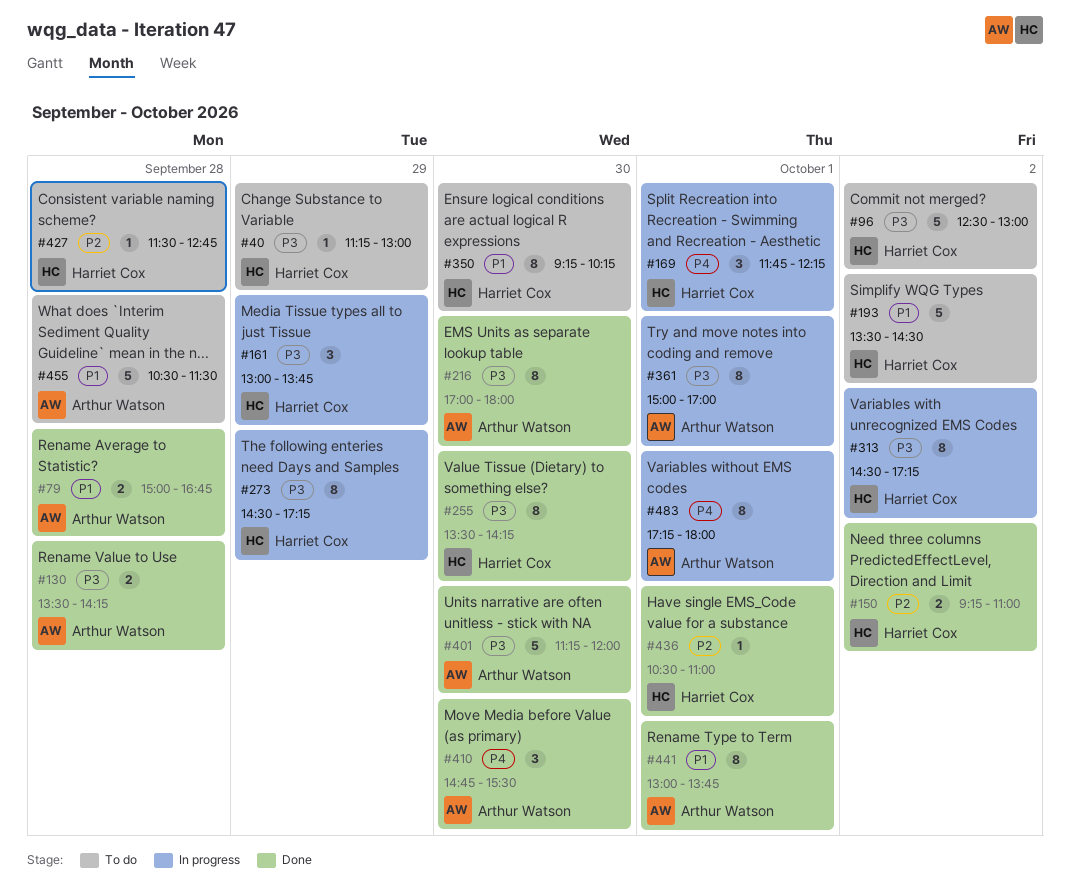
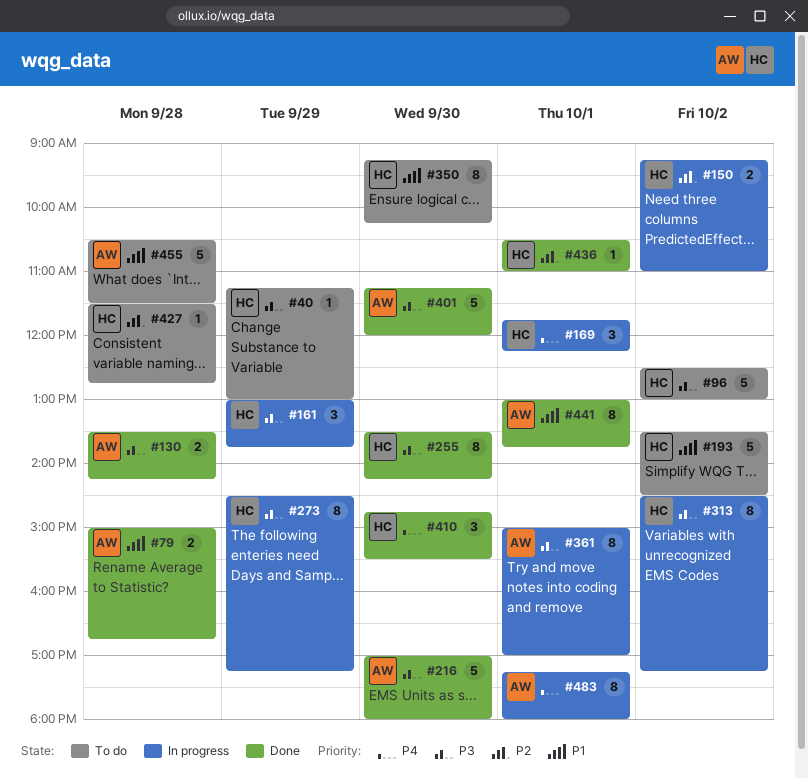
#150, status: Done -> In progress
#216, estimate: 8 -> 5
#410, owner: Arthur Watson -> Harriet Cox

